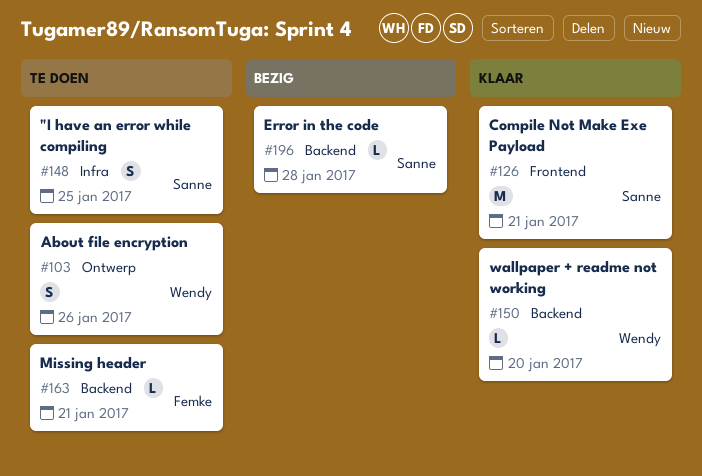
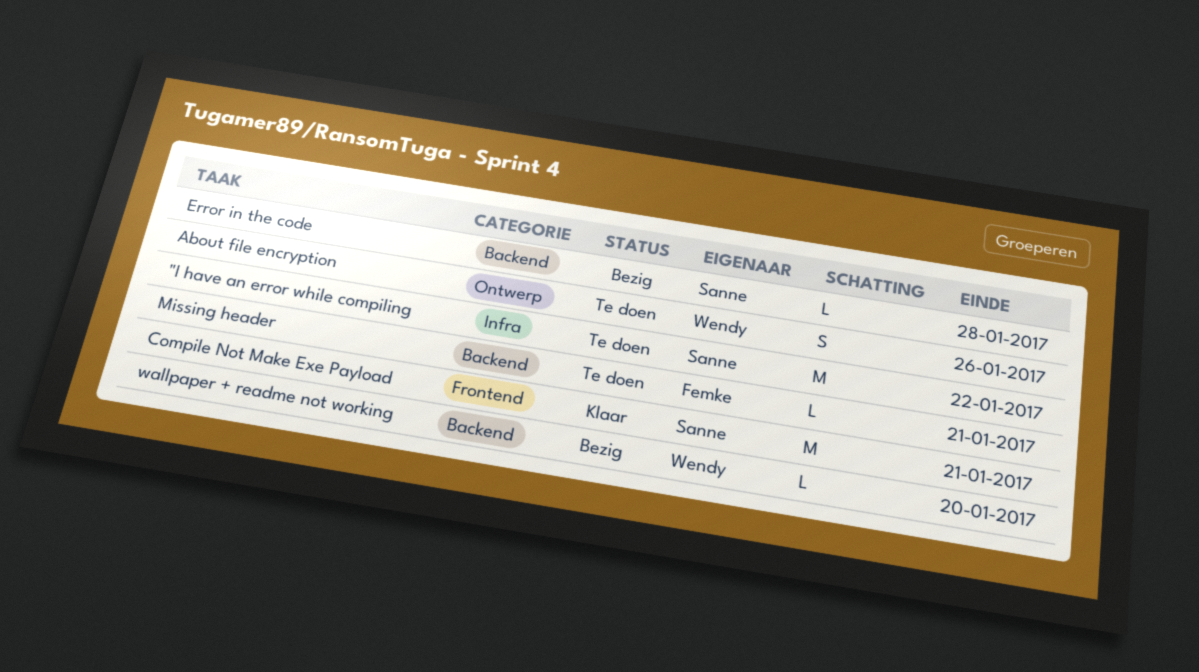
"I have an error while compiling, estimate: S -> M
"I have an error while compiling, due: Jan 25 -> Jan 22
wallpaper + readme not working, status: Klaar -> Bezig

